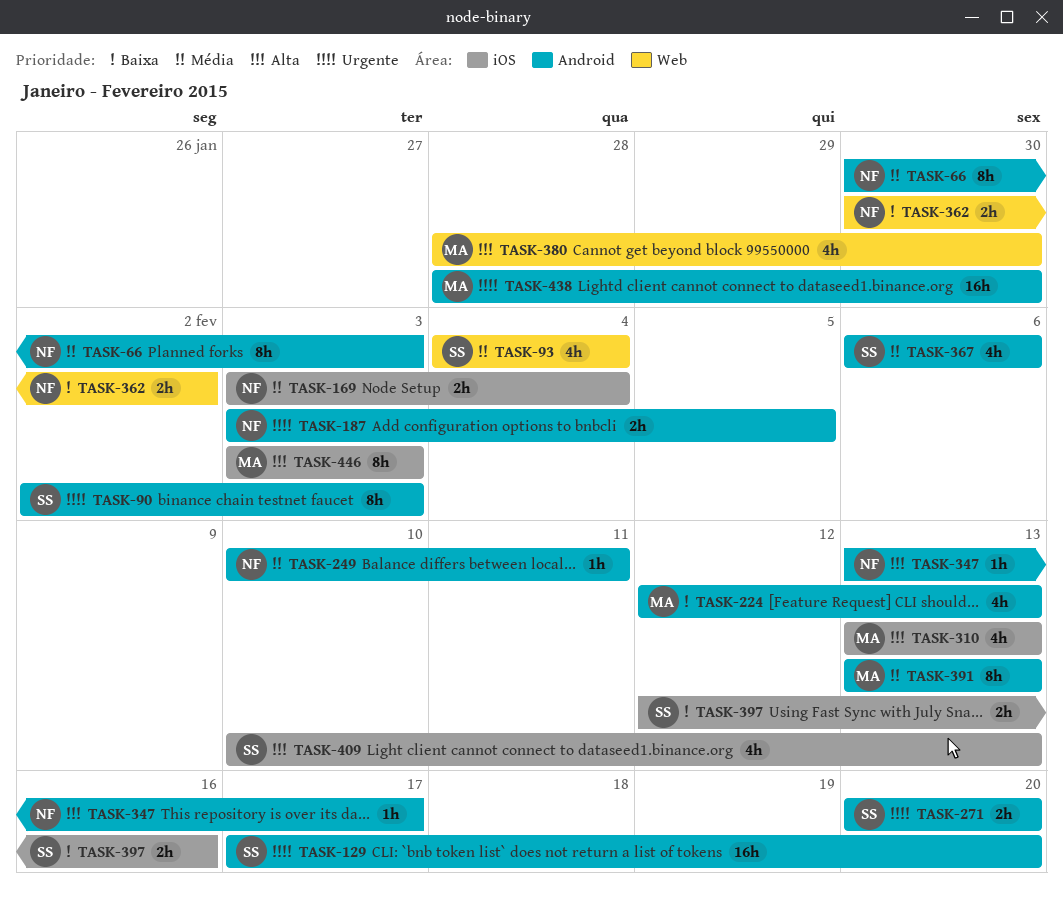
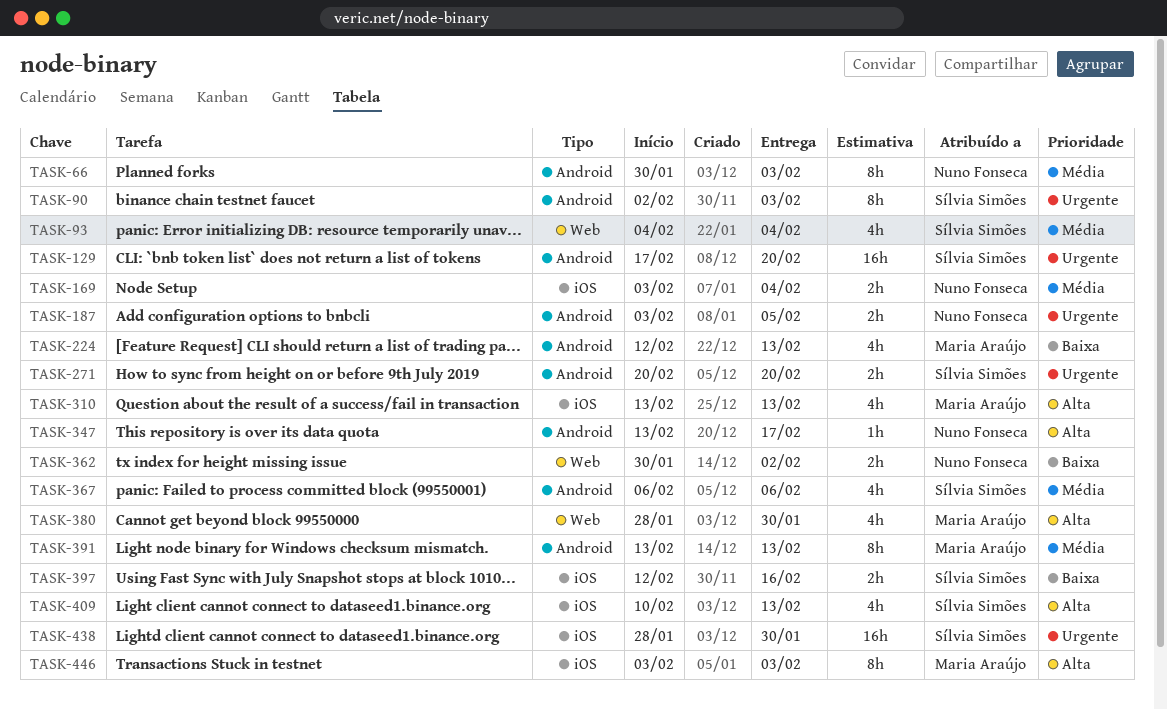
TASK-249: present -> none
TASK-438, owner: Maria Araújo -> Sílvia Simões
TASK-438, label: Android -> iOS

